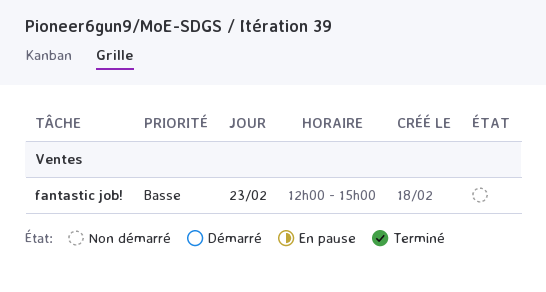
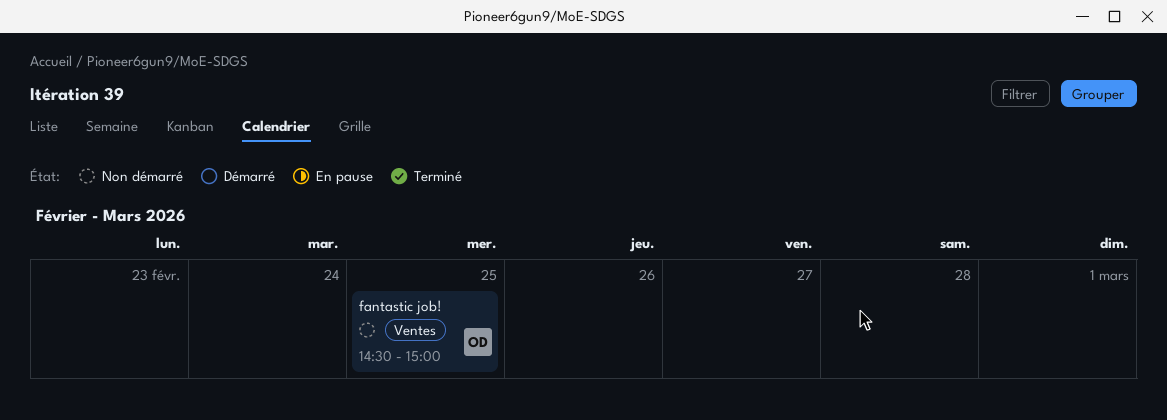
fantastic job!, day: Feb 23 -> Feb 25
fantastic job!, begins: 12:00 -> 14:30

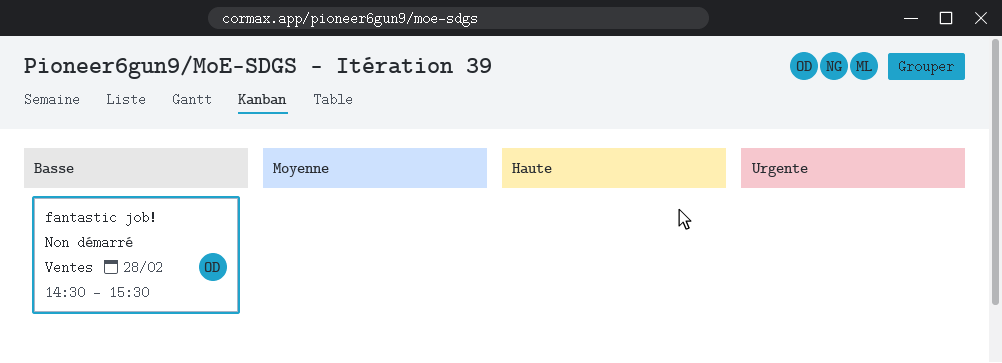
fantastic job!, day: Feb 25 -> Feb 28
fantastic job!, ends: 15:00 -> 15:30

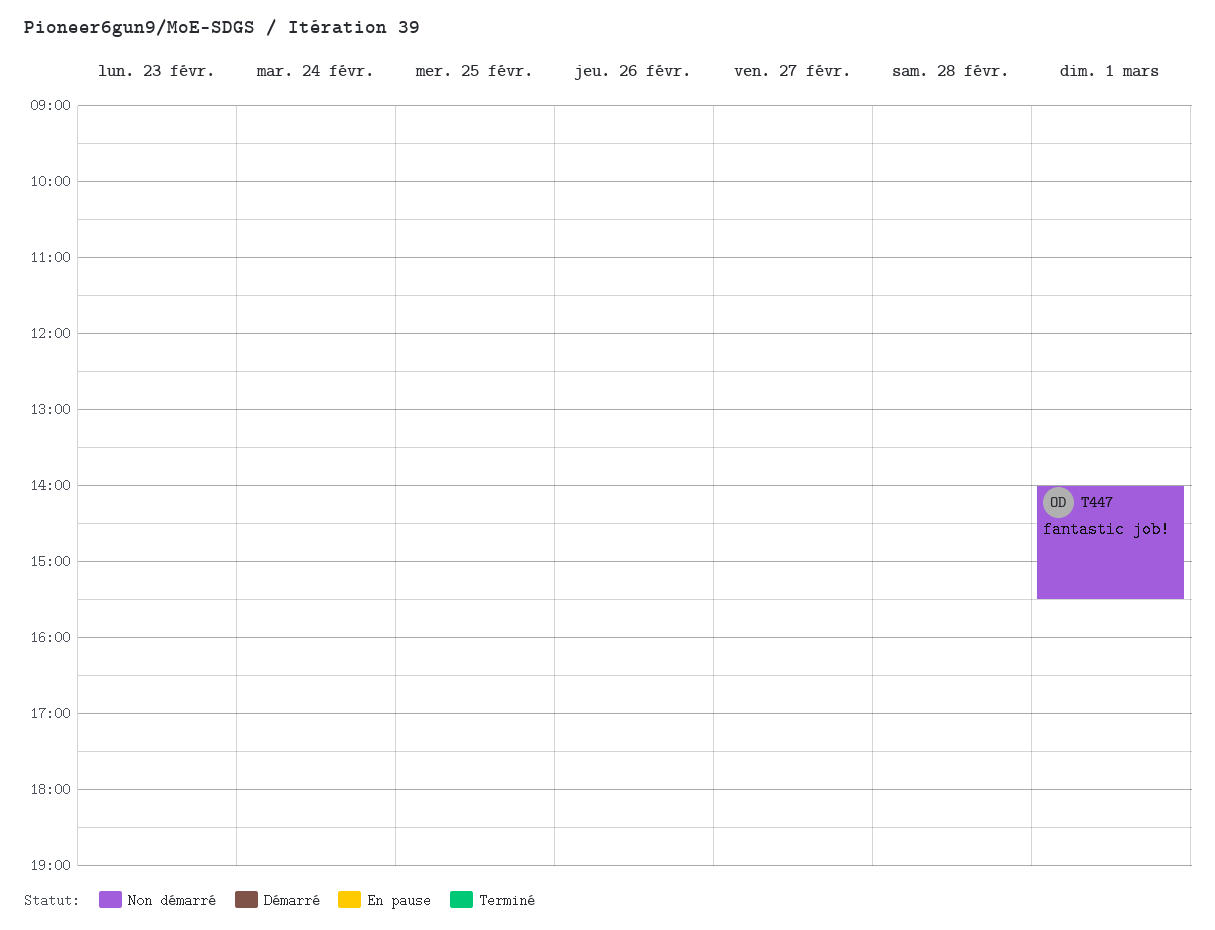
fantastic job!, day: Feb 28 -> Mar 1
fantastic job!, begins: 14:30 -> 14:00

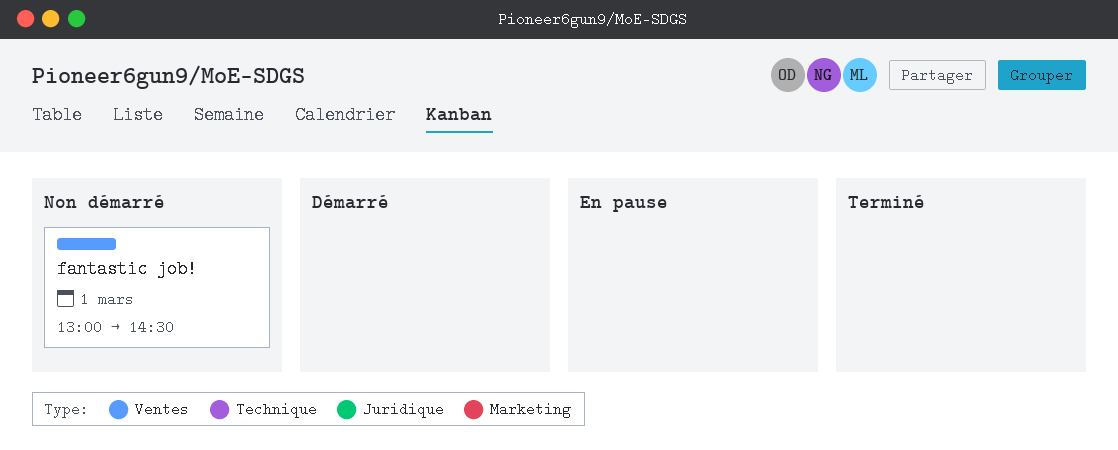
fantastic job!, begins: 14:00 -> 13:00
fantastic job!, ends: 15:30 -> 14:30

